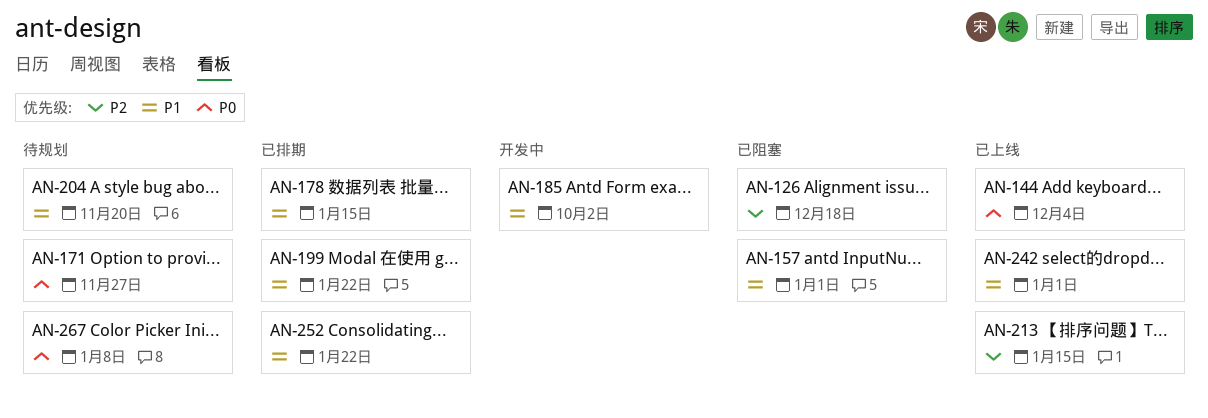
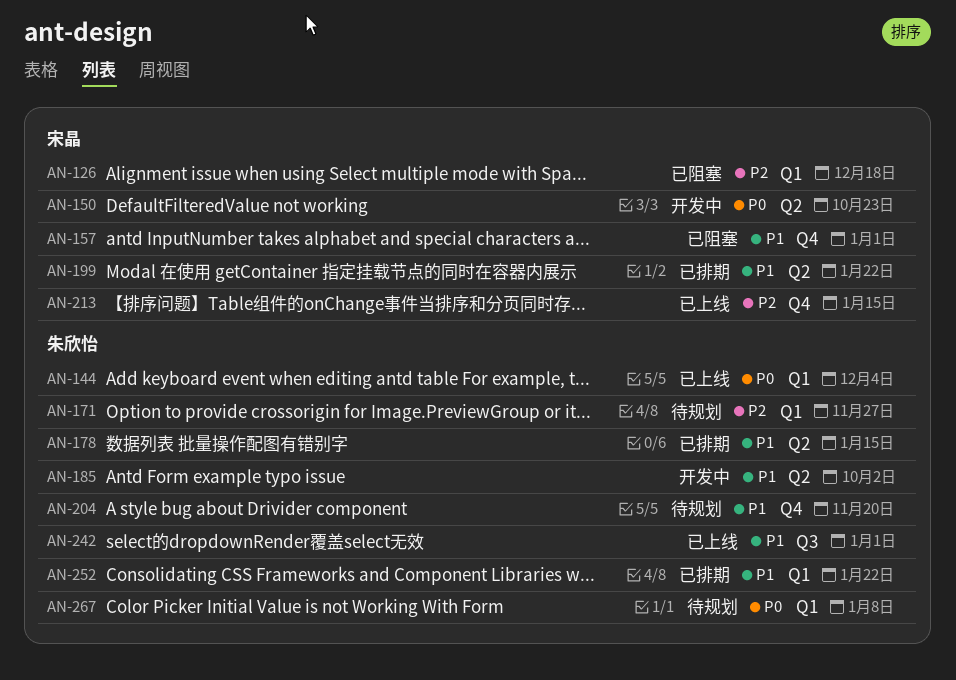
AN-150: none -> present
AN-171, priority: P0 -> P2

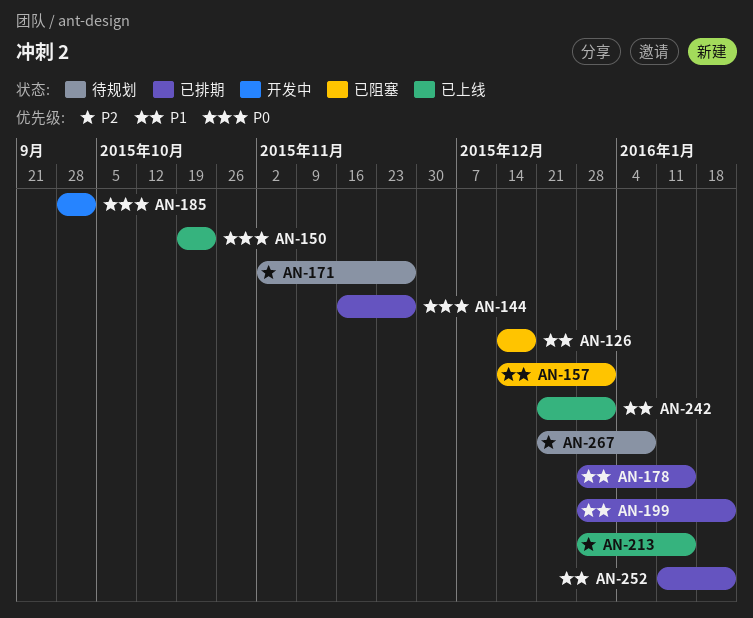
AN-126, priority: P2 -> P1
AN-144, status: 已上线 -> 已排期
AN-144, due: Dec 4 -> Nov 27
AN-150, status: 开发中 -> 已上线
AN-185, priority: P1 -> P0
AN-204: present -> none
AN-267, priority: P0 -> P2

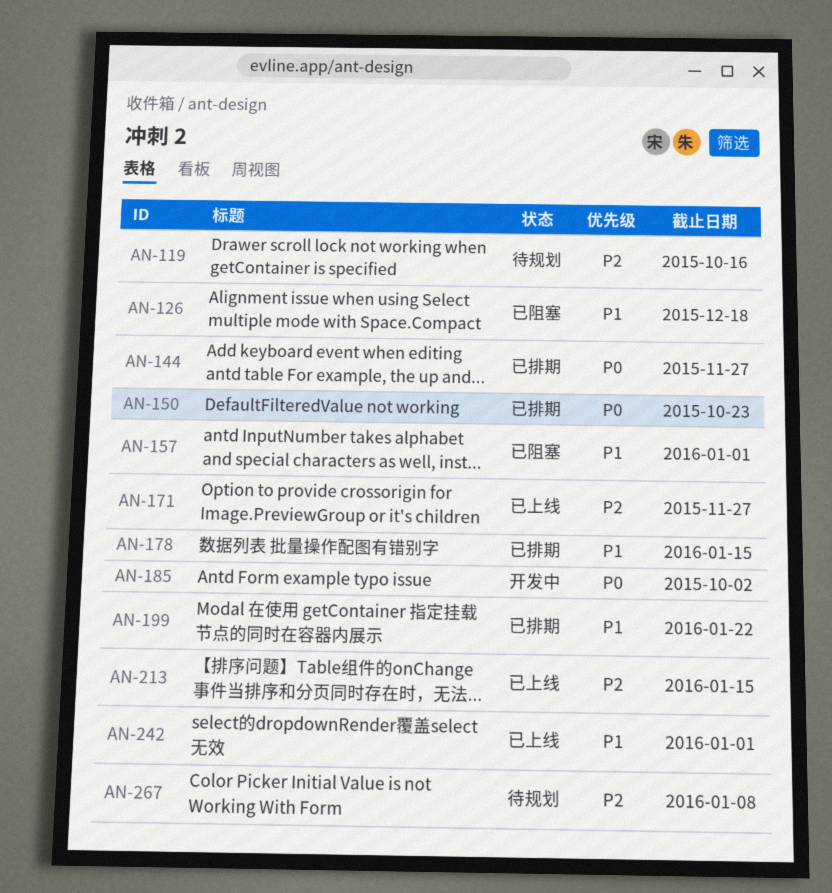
AN-119: none -> present
AN-150, status: 已上线 -> 已排期
AN-171, status: 待规划 -> 已上线
AN-252: present -> none

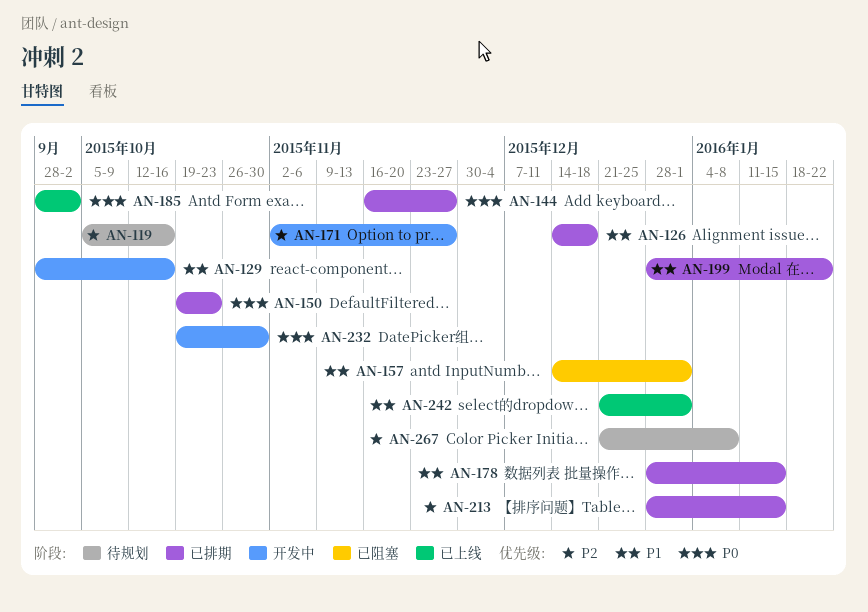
AN-126, status: 已阻塞 -> 已排期
AN-129: none -> present
AN-171, status: 已上线 -> 开发中
AN-185, status: 开发中 -> 已上线
AN-213, status: 已上线 -> 已排期
AN-232: none -> present

